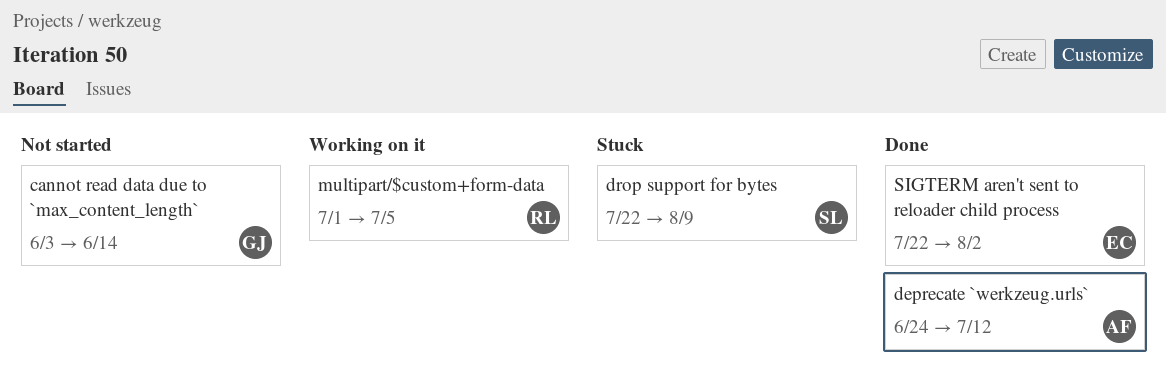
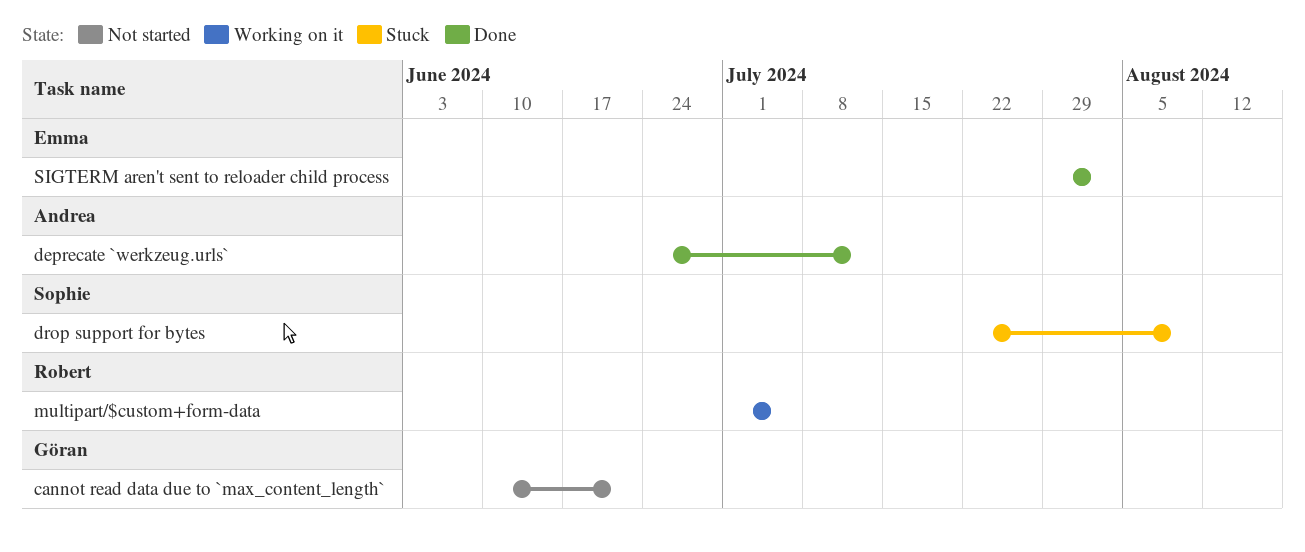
cannot read data due to `max_content_length`, start: Jun 3 -> Jun 10
cannot read data due to `max_content_length`, due: Jun 14 -> Jun 21
SIGTERM aren't sent to reloader child process, start: Jul 22 -> Jul 29

